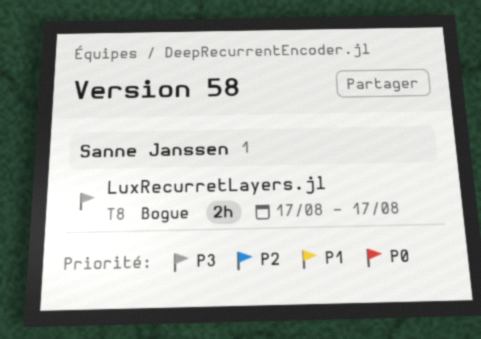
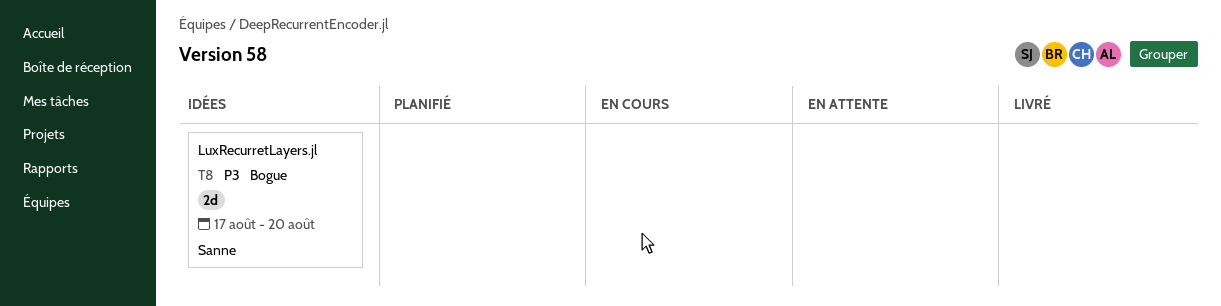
T8, estimate: 2h -> 2d
T8, due: Aug 17 -> Aug 20

